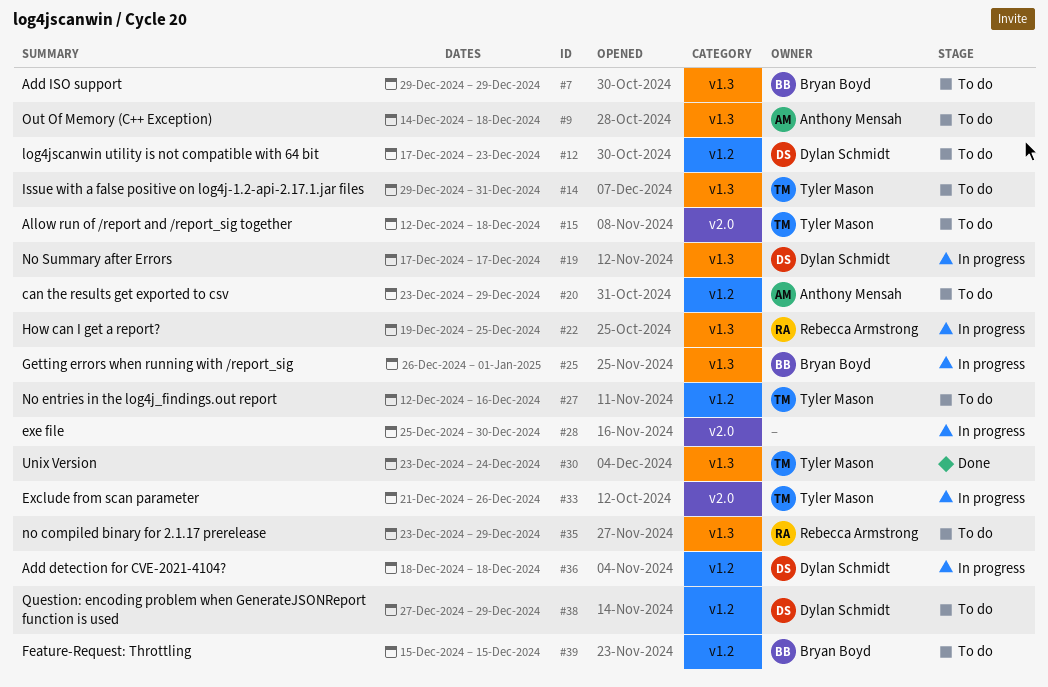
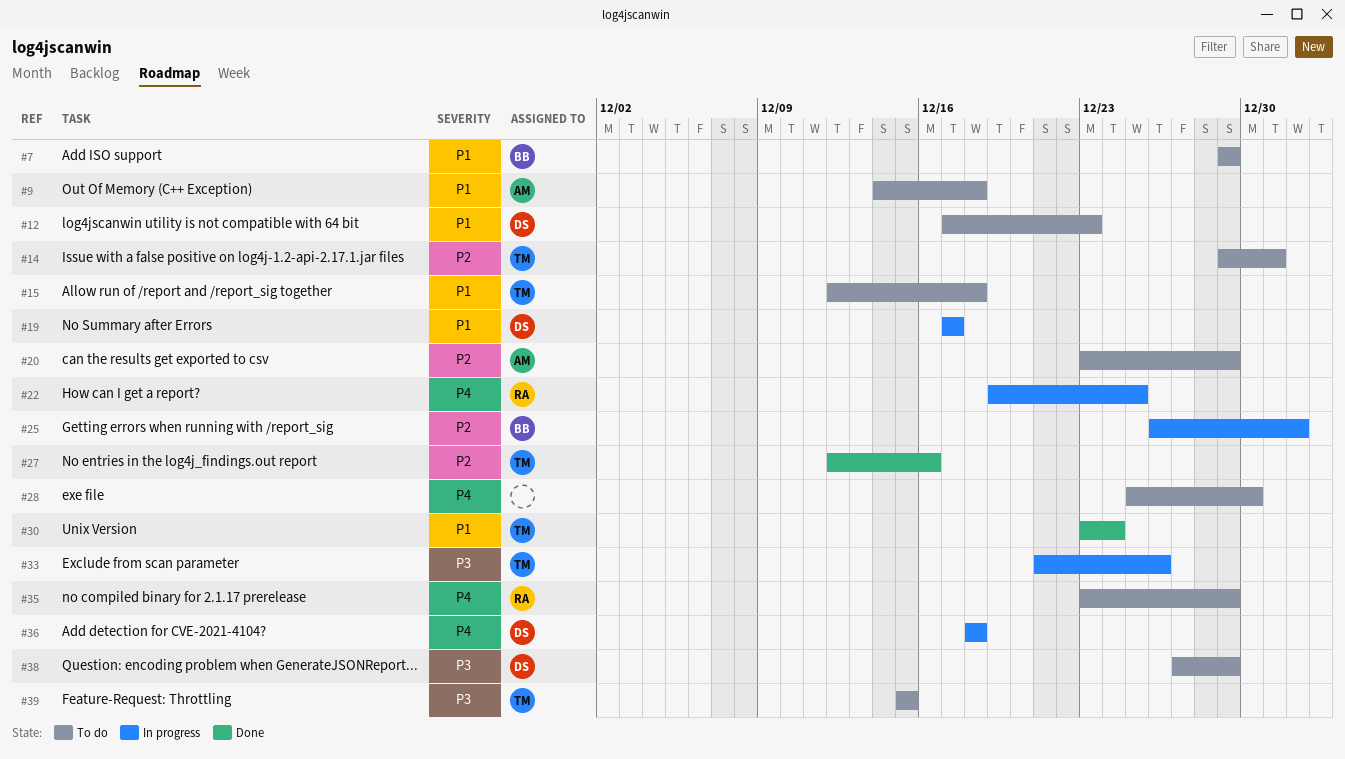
#27, status: To do -> Done
#28, status: In progress -> To do
#39, owner: Bryan Boyd -> Tyler Mason

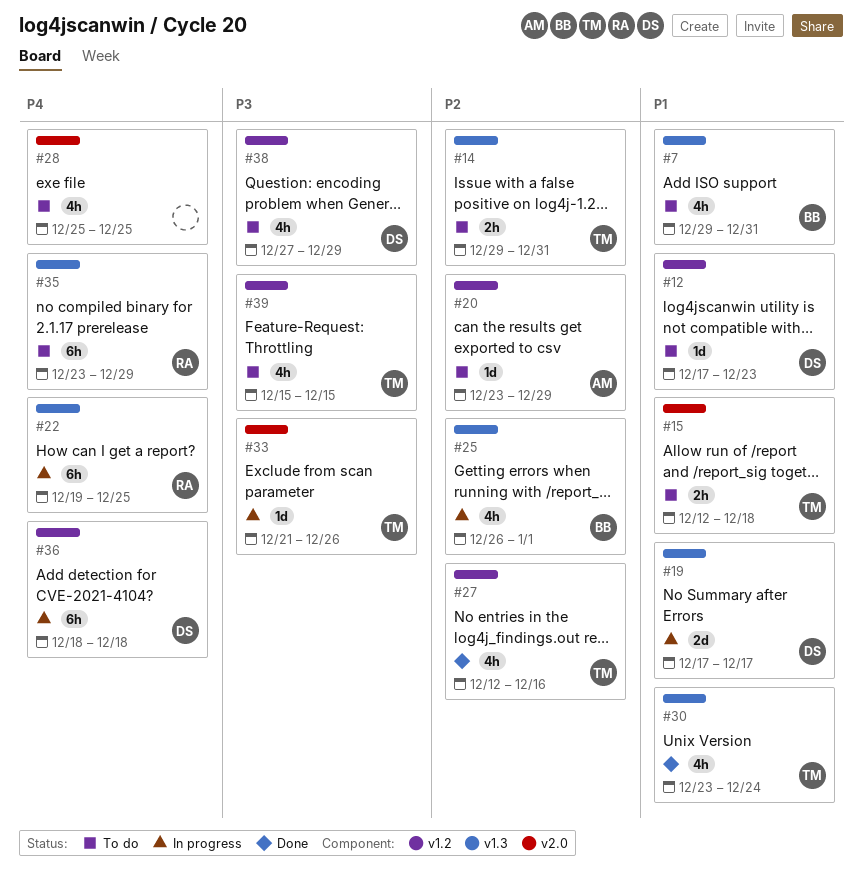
#7, due: Dec 29 -> Dec 31
#9: present -> none
#28, due: Dec 30 -> Dec 25

